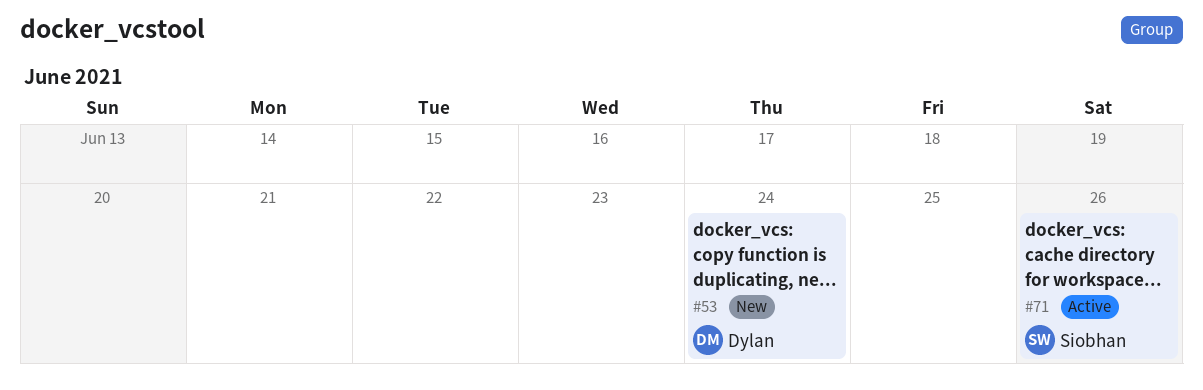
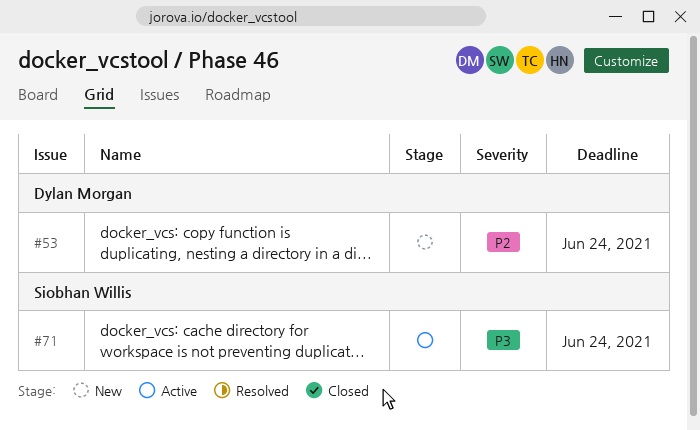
#71, due: Jun 26 -> Jun 24

